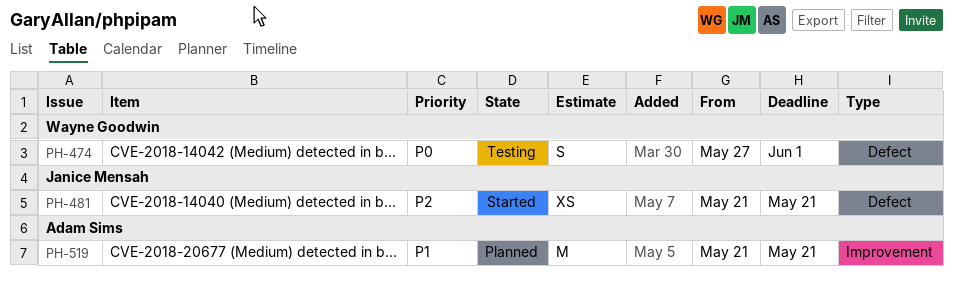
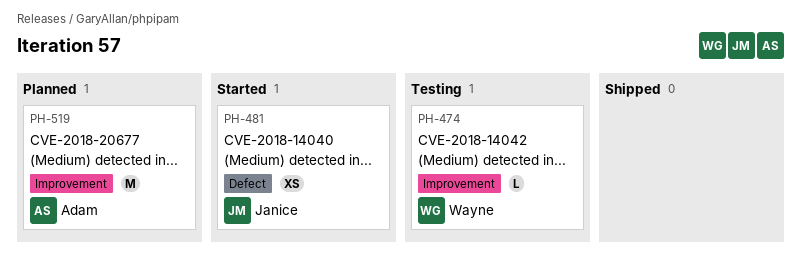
PH-474, label: Defect -> Improvement
PH-474, estimate: S -> L

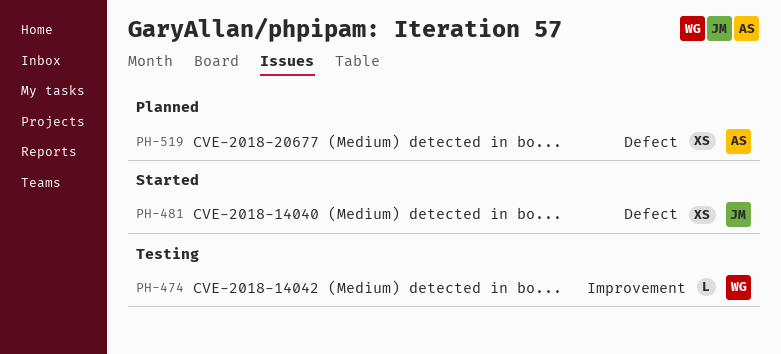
PH-519, label: Improvement -> Defect
PH-519, estimate: M -> XS

